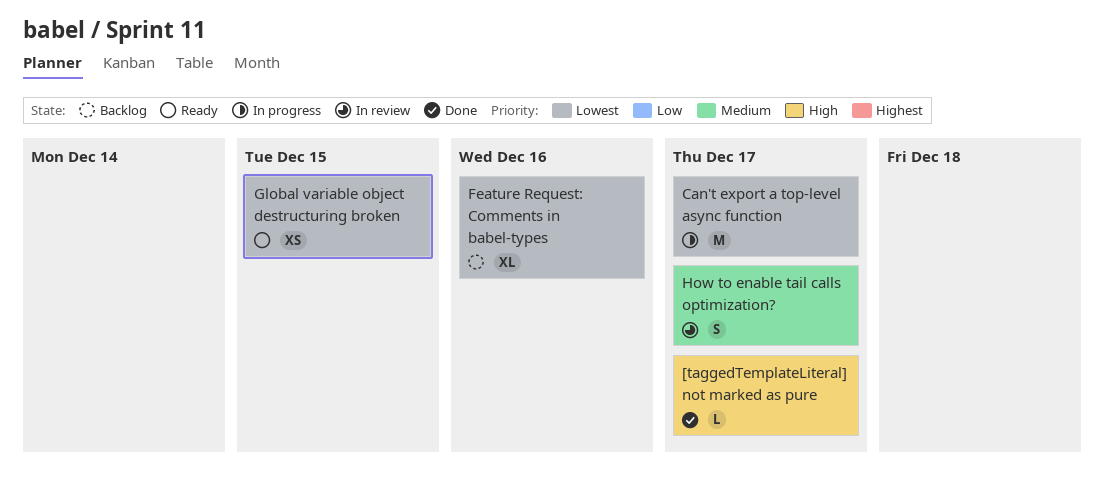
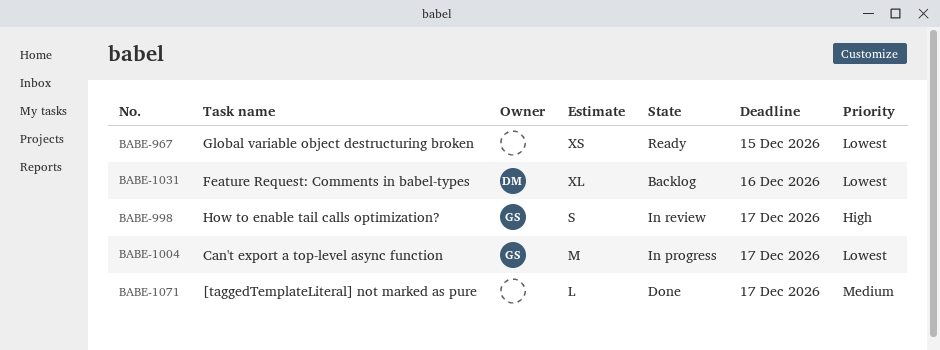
[taggedTemplateLiteral] not marked as pure, priority: High -> Medium
How to enable tail calls optimization?, priority: Medium -> High

